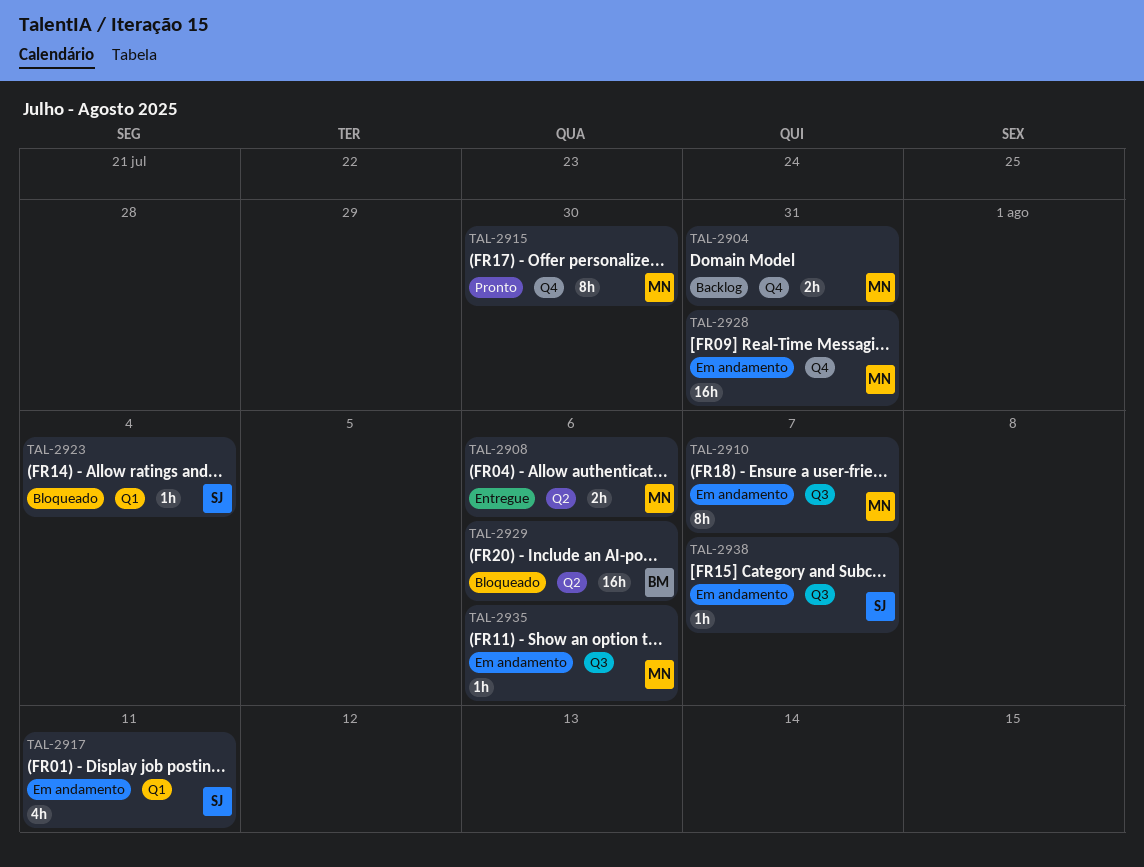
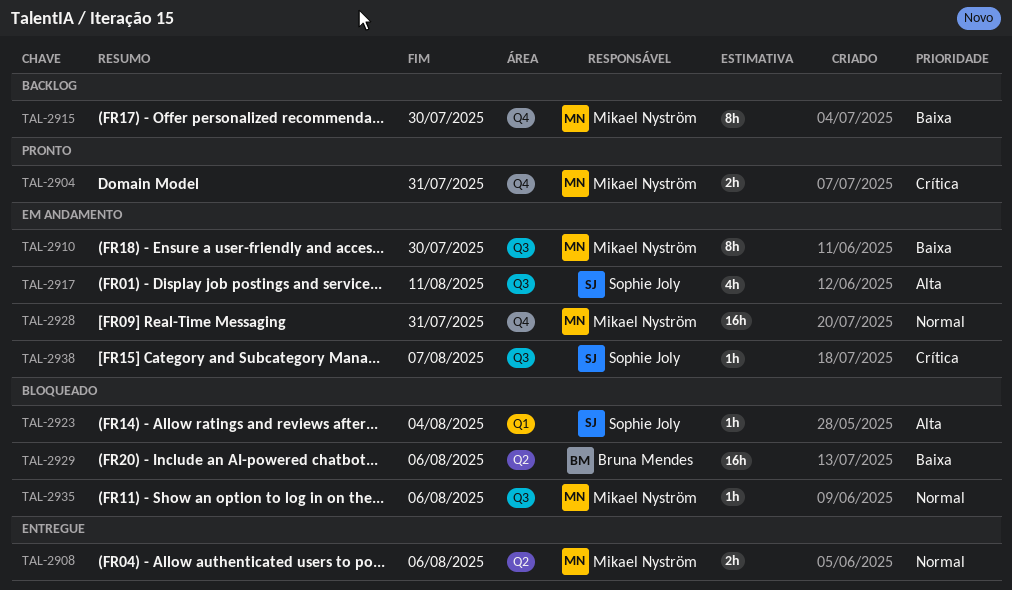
TAL-2904, status: Backlog -> Pronto
TAL-2910, due: Aug 7 -> Jul 30
TAL-2915, status: Pronto -> Backlog
TAL-2917, label: Q1 -> Q3
TAL-2935, status: Em andamento -> Bloqueado

